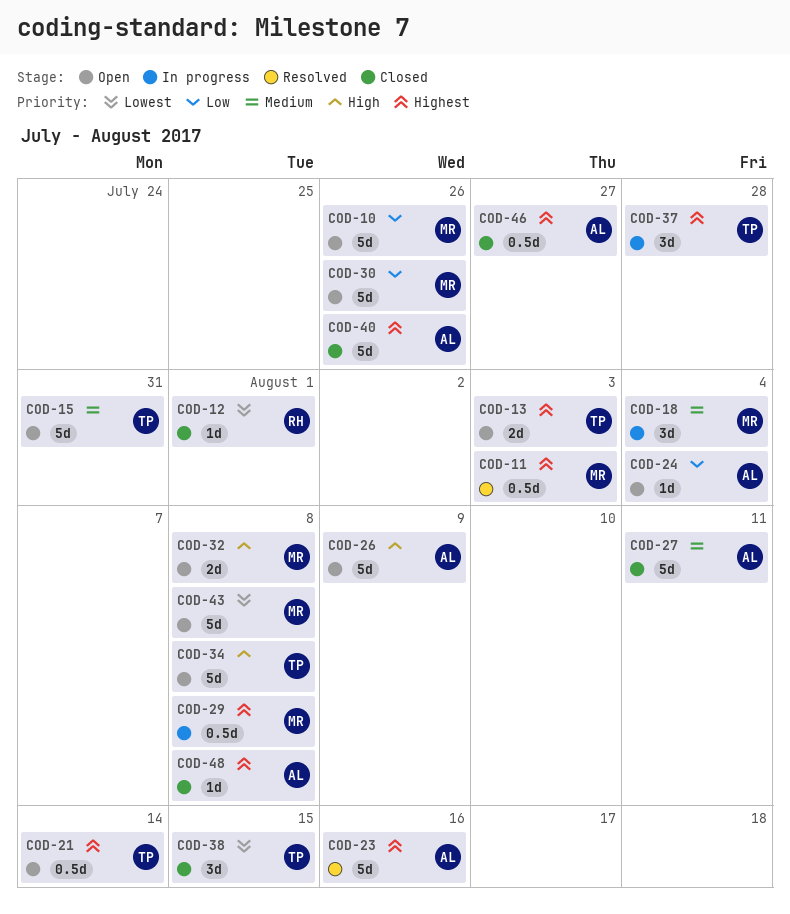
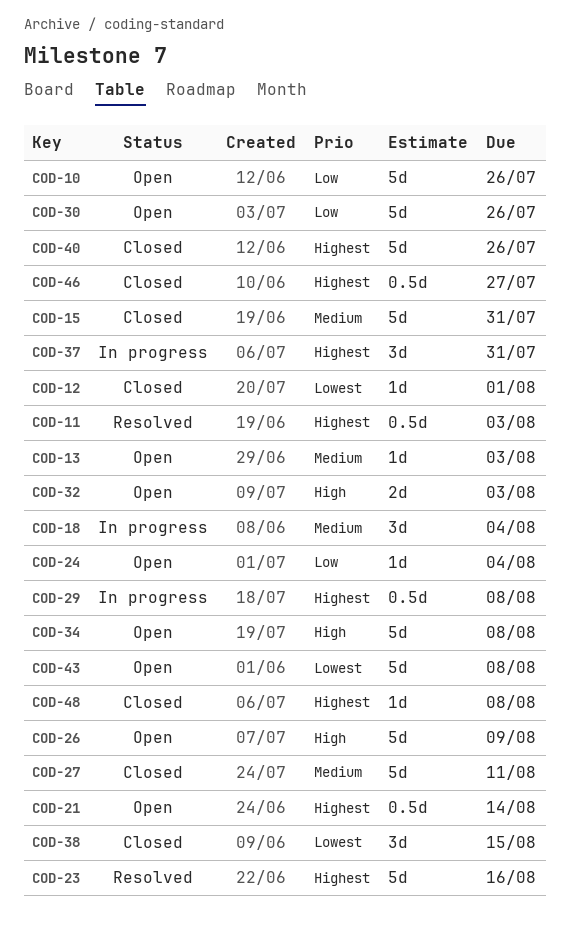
COD-13, priority: Highest -> Medium
COD-13, estimate: 2d -> 1d
COD-15, status: Open -> Closed
COD-32, due: Aug 8 -> Aug 3
COD-37, due: Jul 28 -> Jul 31

